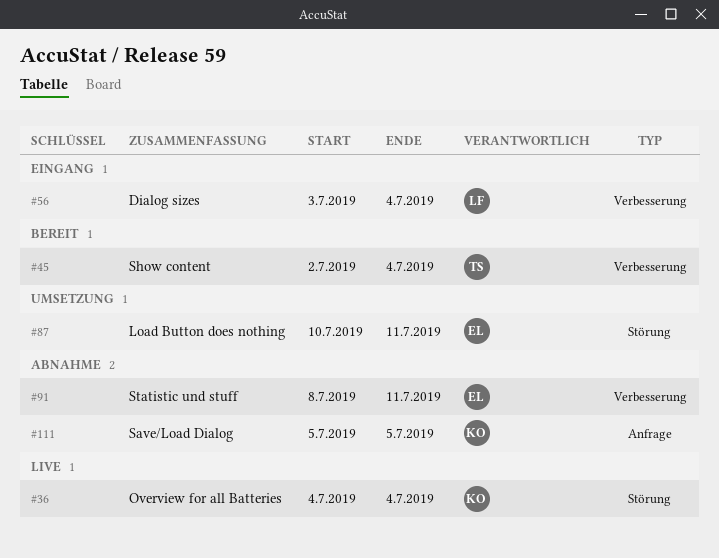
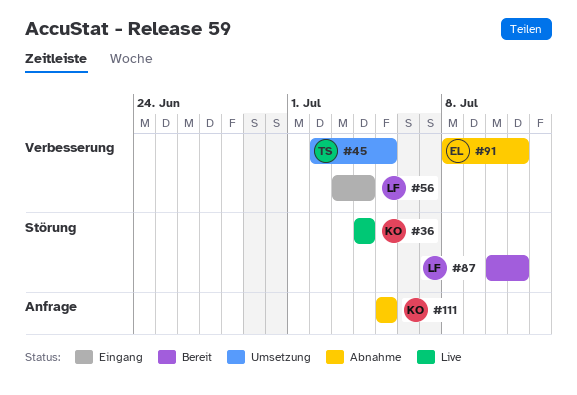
#45, status: Bereit -> Umsetzung
#45, due: Jul 4 -> Jul 5
#87, status: Umsetzung -> Bereit
#87, owner: EL -> LF

